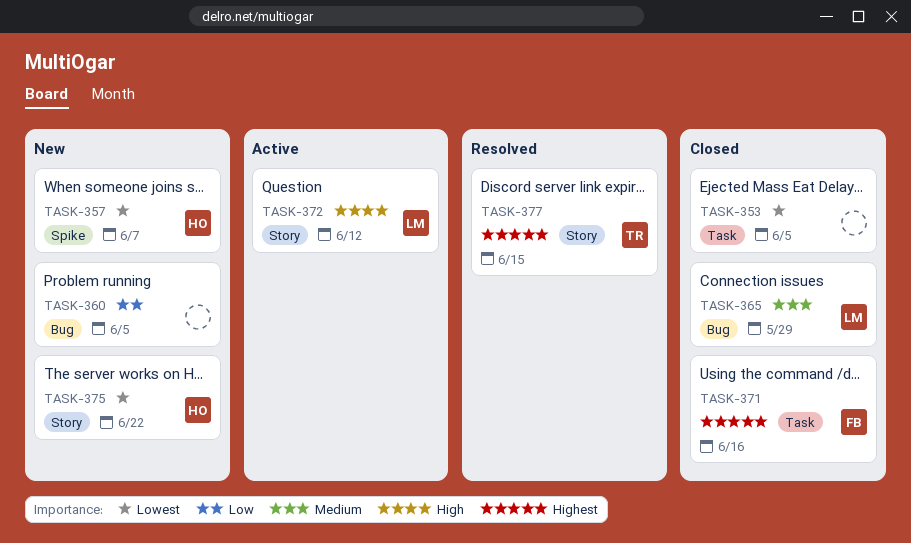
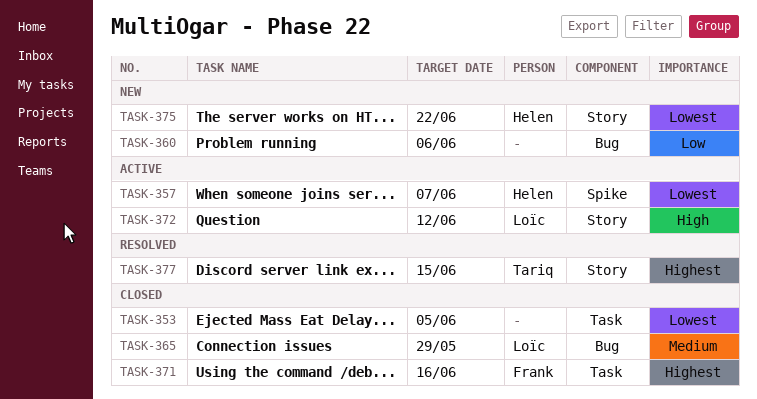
TASK-357, status: New -> Active
TASK-360, due: Jun 5 -> Jun 6

